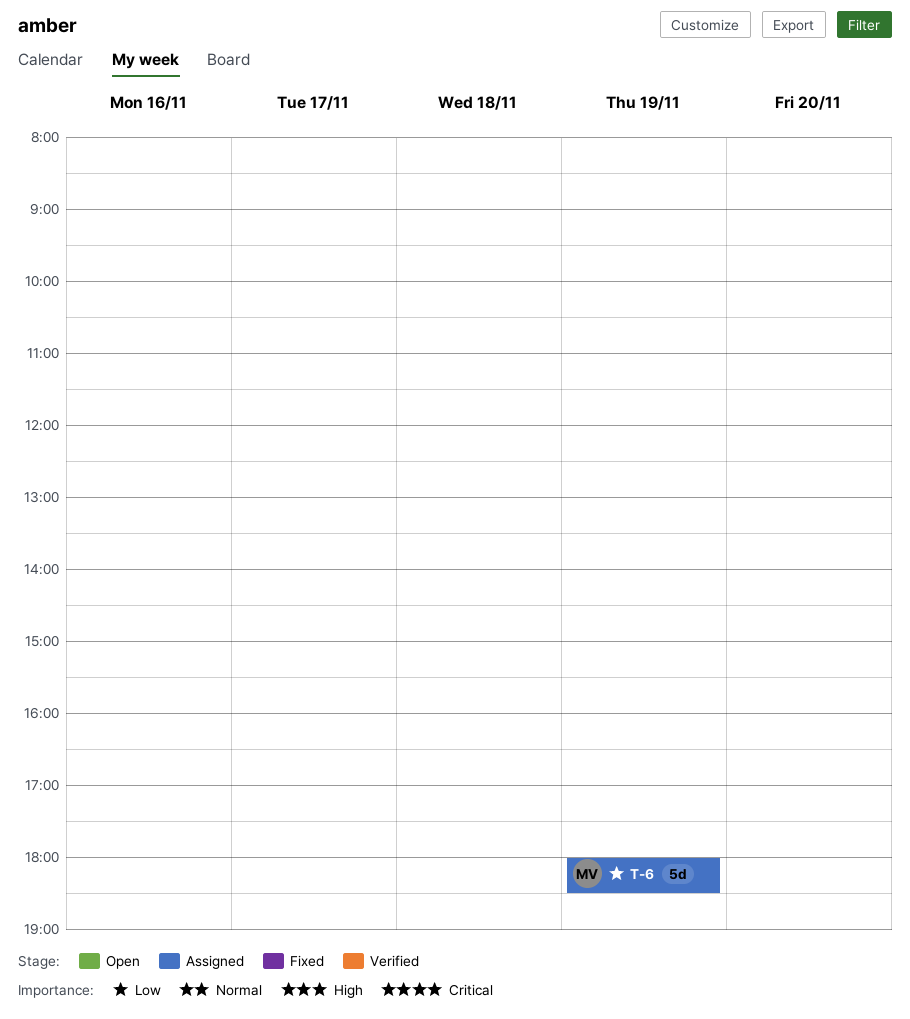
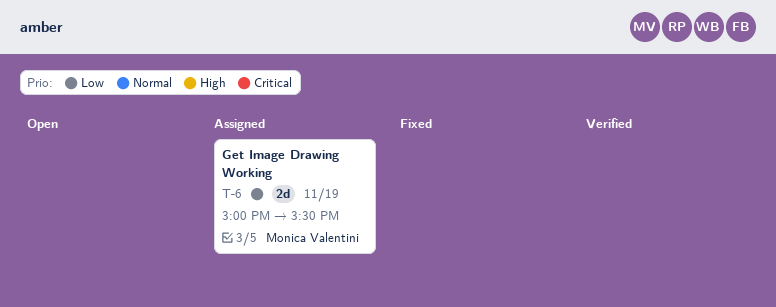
T-6, estimate: 5d -> 2d
T-6, begins: 18:00 -> 15:00
T-6, ends: 18:30 -> 15:30

